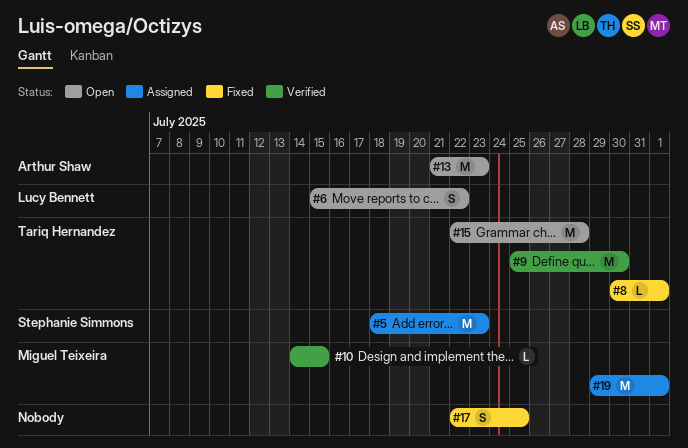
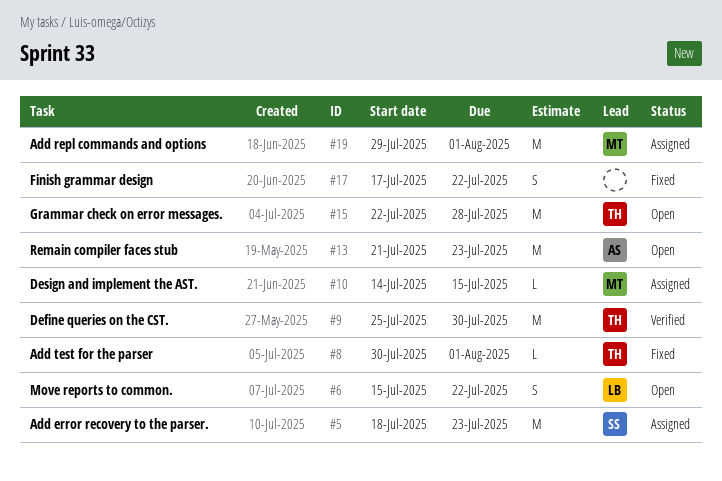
#10, status: Verified -> Assigned
#17, start: Jul 22 -> Jul 17
#17, due: Jul 25 -> Jul 22

